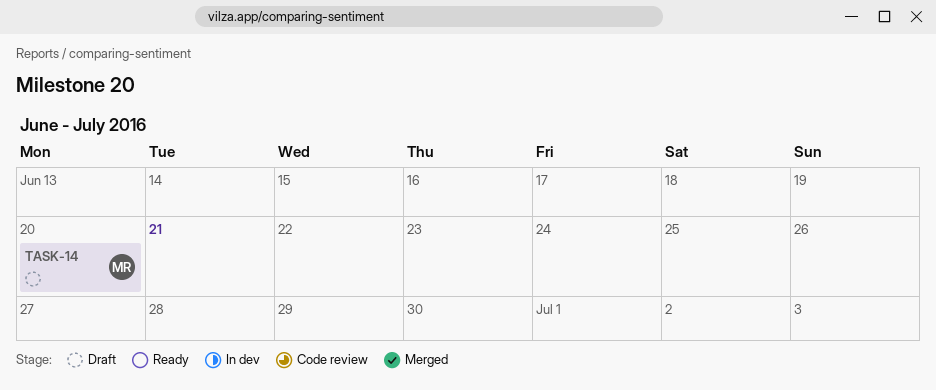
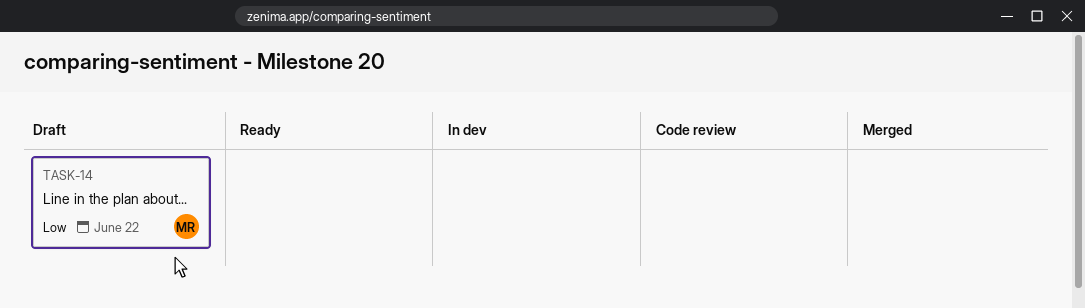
TASK-14, due: Jun 20 -> Jun 22

